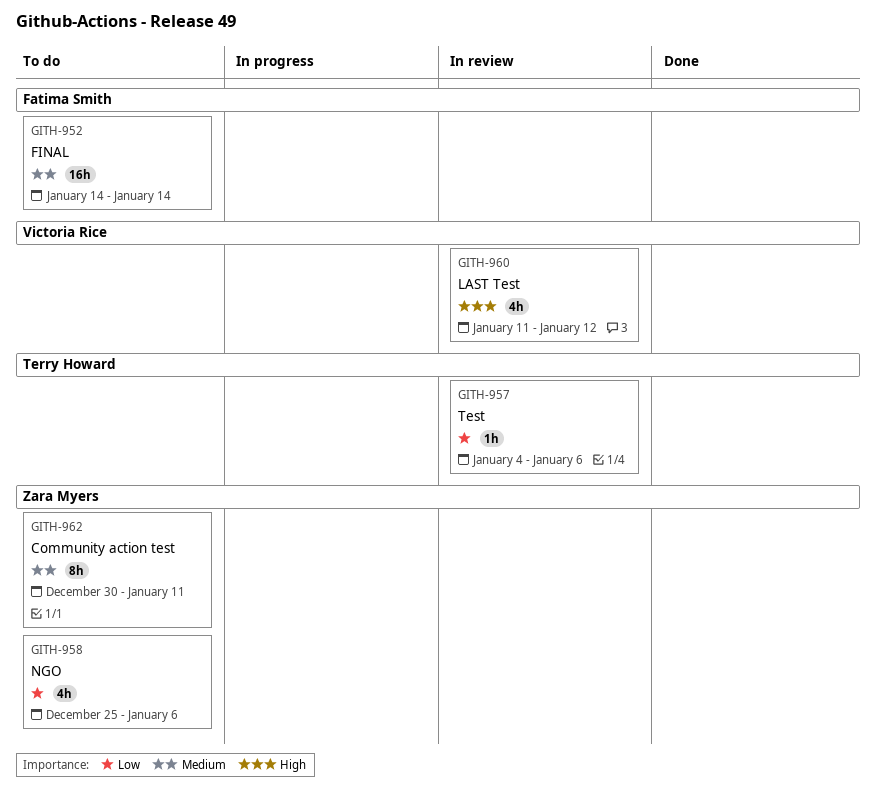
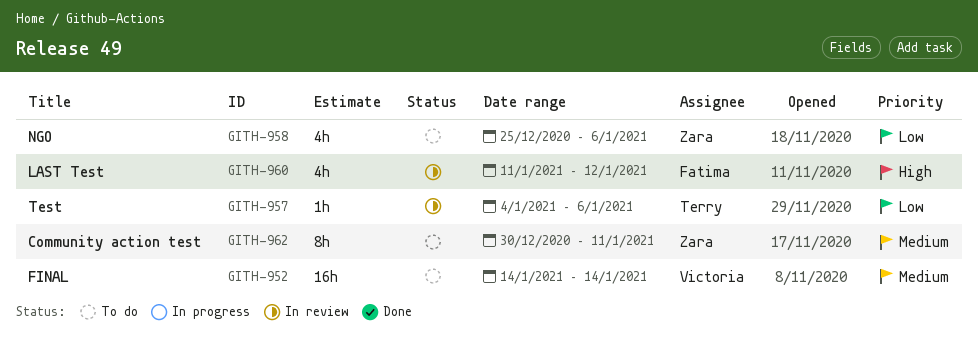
GITH-952, owner: Fatima Smith -> Victoria Rice
GITH-960, owner: Victoria Rice -> Fatima Smith

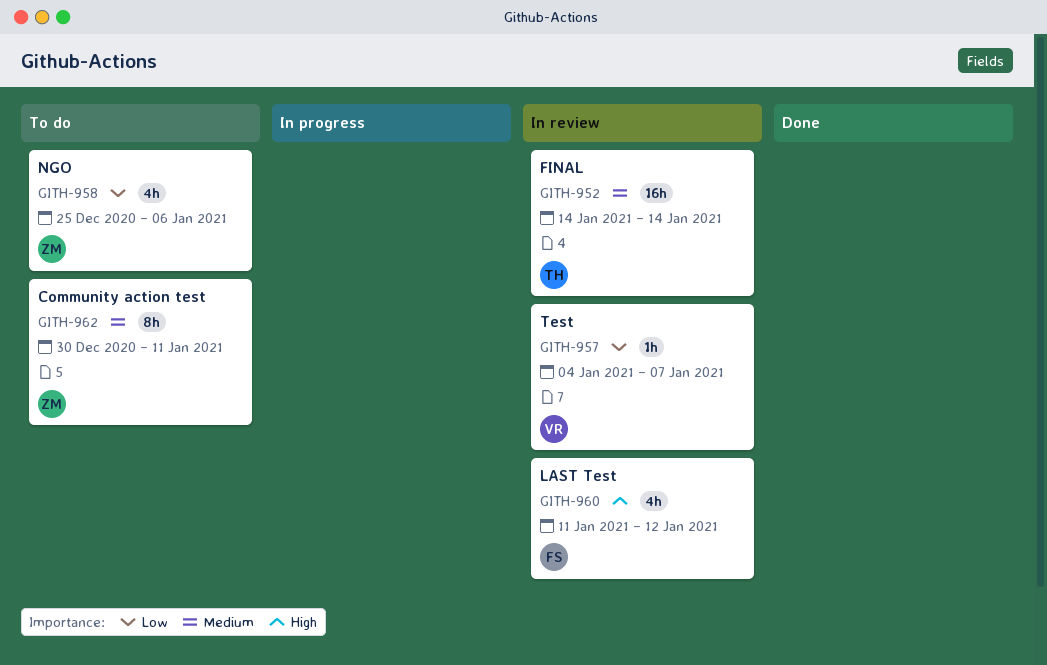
GITH-952, status: To do -> In review
GITH-952, owner: Victoria -> Terry
GITH-957, owner: Terry -> Victoria
GITH-957, due: Jan 6 -> Jan 7

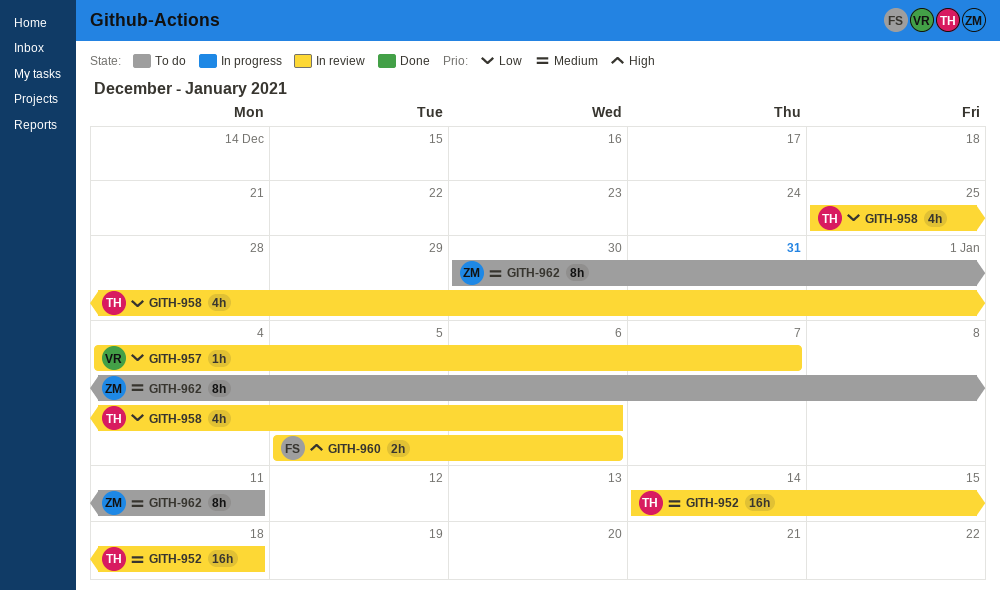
GITH-952, due: Jan 14 -> Jan 18
GITH-958, status: To do -> In review
GITH-958, owner: ZM -> TH
GITH-960, estimate: 4h -> 2h
GITH-960, start: Jan 11 -> Jan 5
GITH-960, due: Jan 12 -> Jan 6

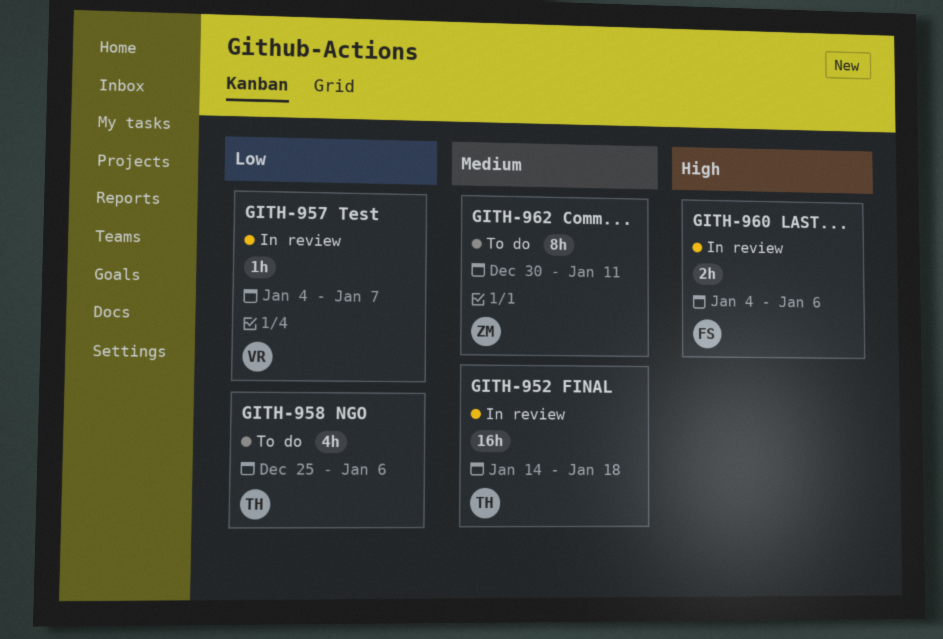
GITH-958, status: In review -> To do
GITH-960, start: Jan 5 -> Jan 4

